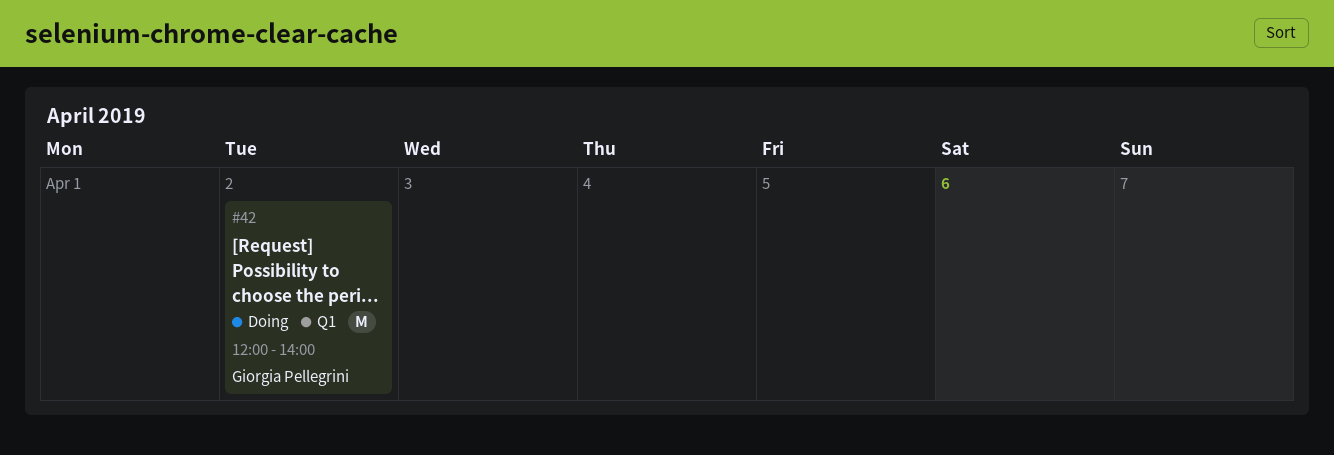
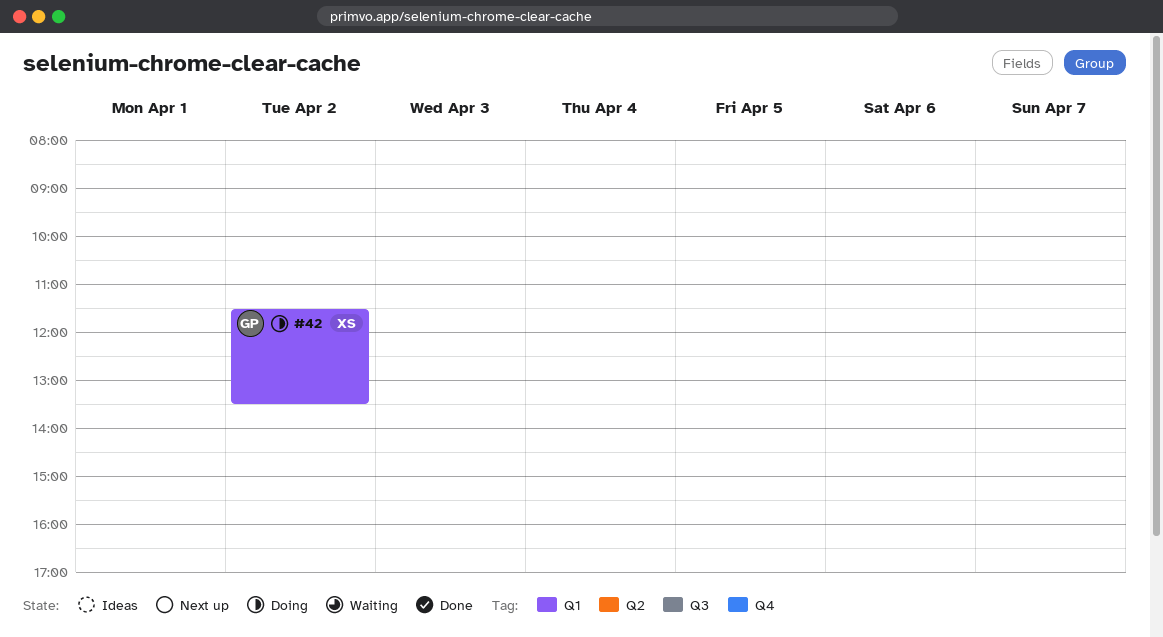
#42, estimate: M -> XS
#42, begins: 12:00 -> 11:30
#42, ends: 14:00 -> 13:30

